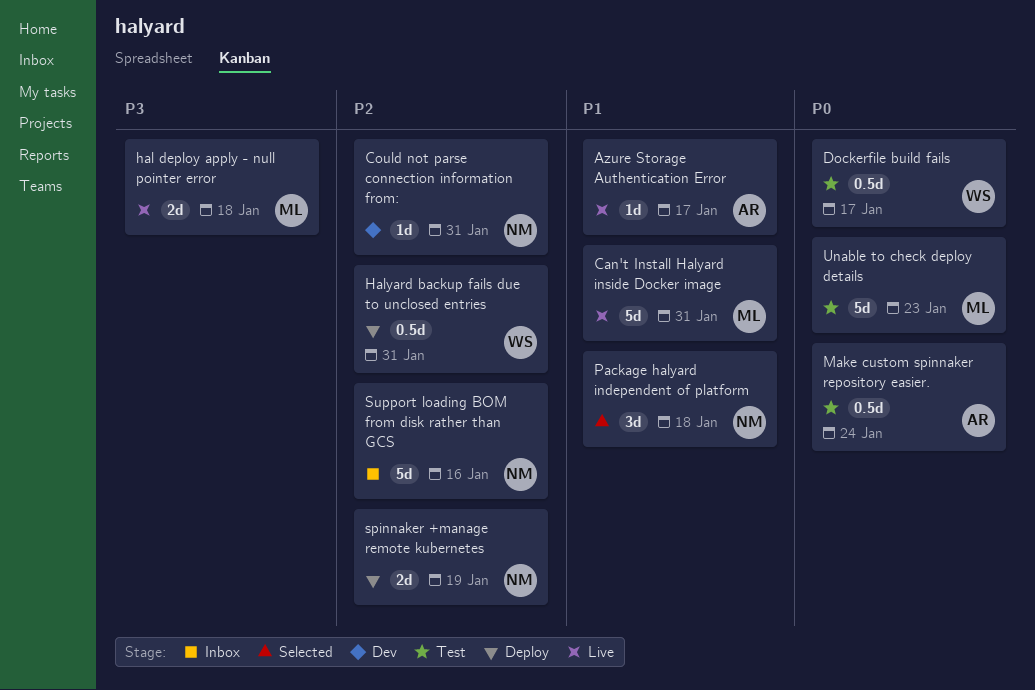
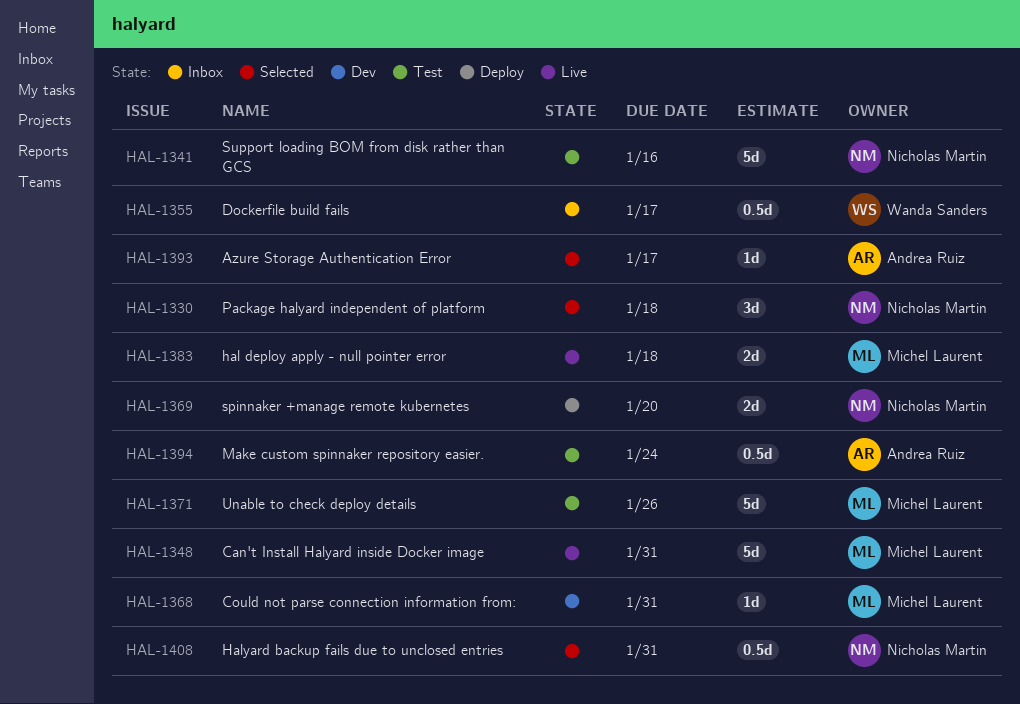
Azure Storage Authentication Error, status: Live -> Selected
Could not parse connection information from:, owner: Nicholas Martin -> Michel Laurent
Dockerfile build fails, status: Test -> Inbox
Halyard backup fails due to unclosed entries, status: Deploy -> Selected
Halyard backup fails due to unclosed entries, owner: Wanda Sanders -> Nicholas Martin
spinnaker +manage remote kubernetes, due: Jan 19 -> Jan 20
Support loading BOM from disk rather than GCS, status: Inbox -> Test
Unable to check deploy details, due: Jan 23 -> Jan 26

